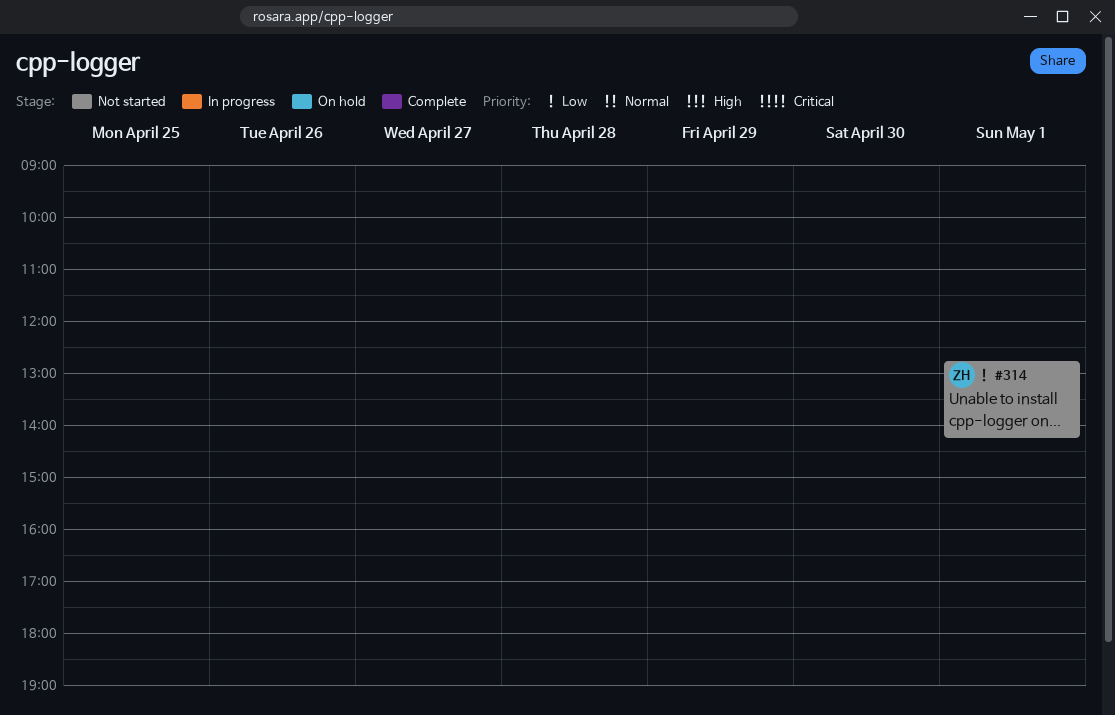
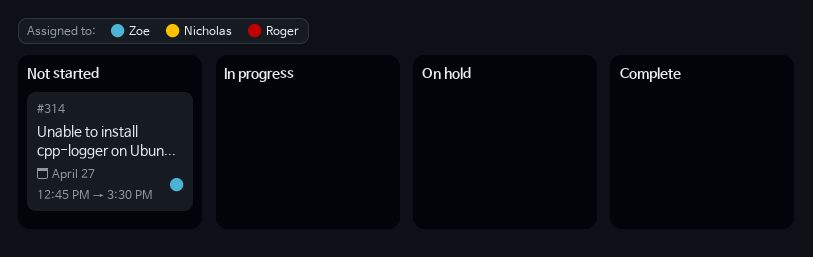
#314, day: May 1 -> Apr 27
#314, ends: 14:15 -> 15:30

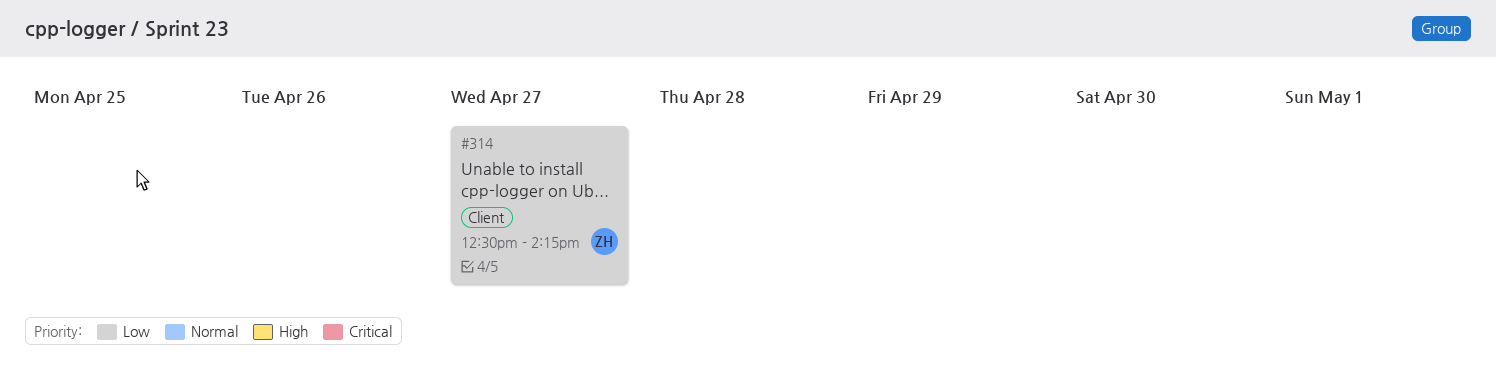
#314, begins: 12:45 -> 12:30
#314, ends: 15:30 -> 14:15

